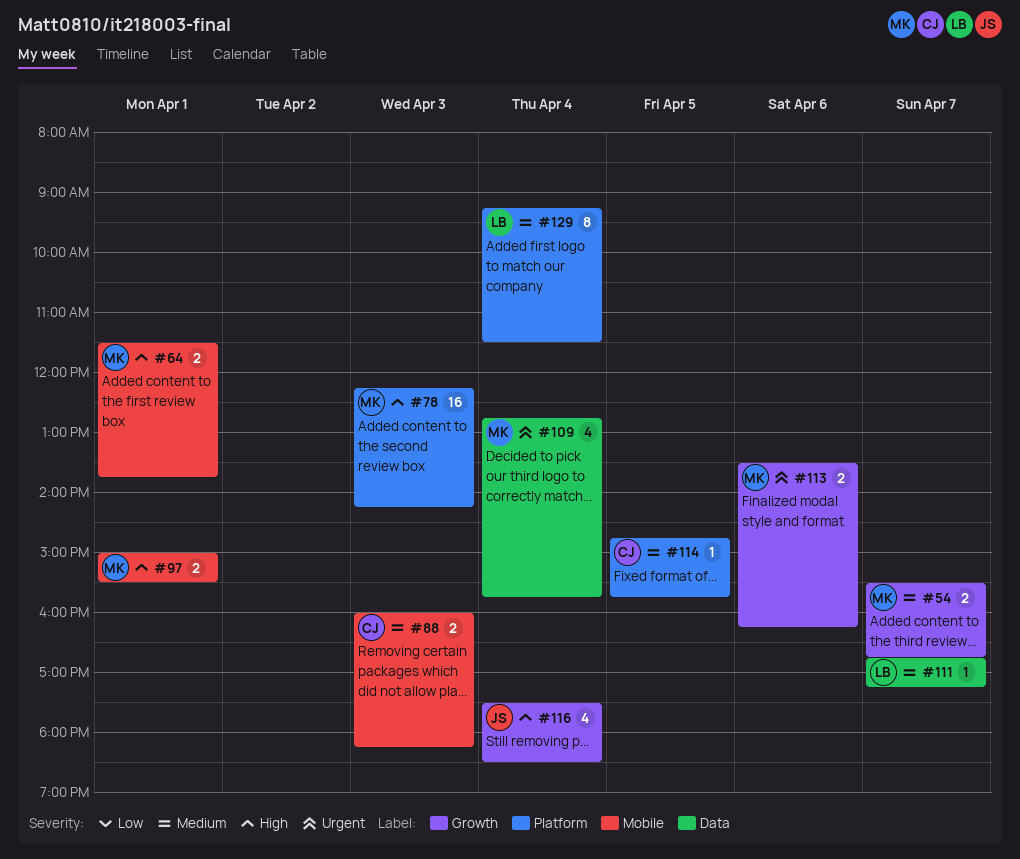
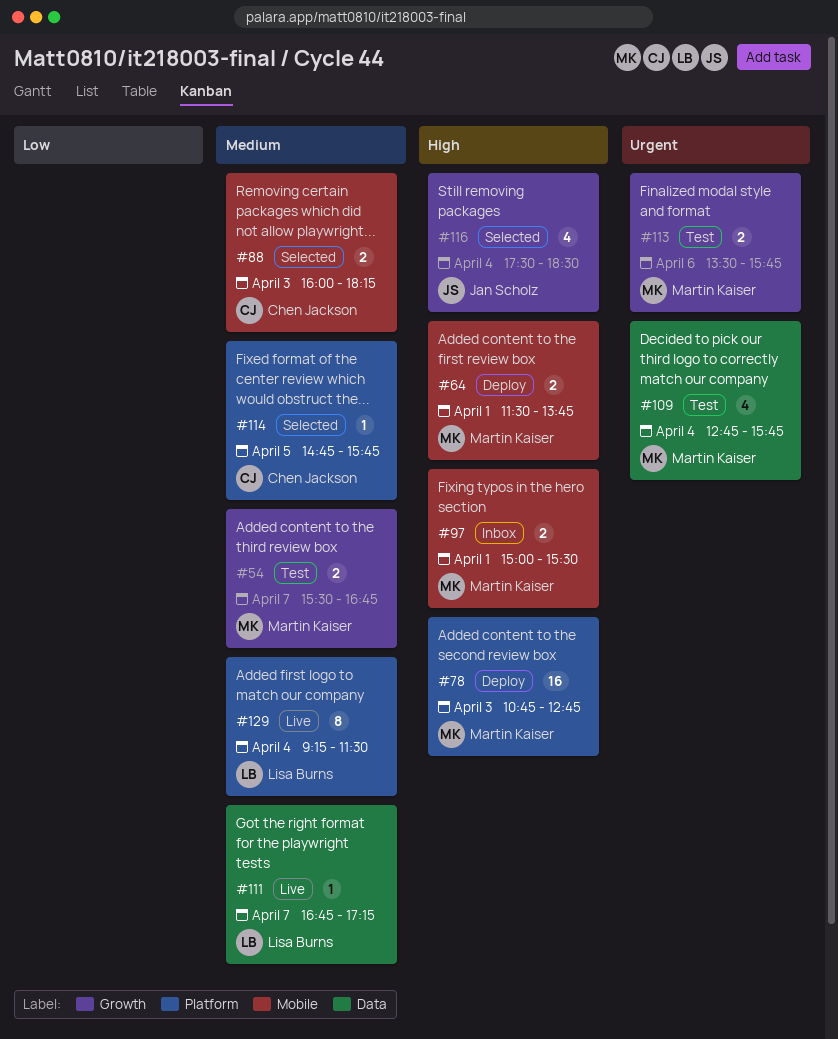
#78, begins: 12:15 -> 10:45
#78, ends: 14:15 -> 12:45
#113, ends: 16:15 -> 15:45

